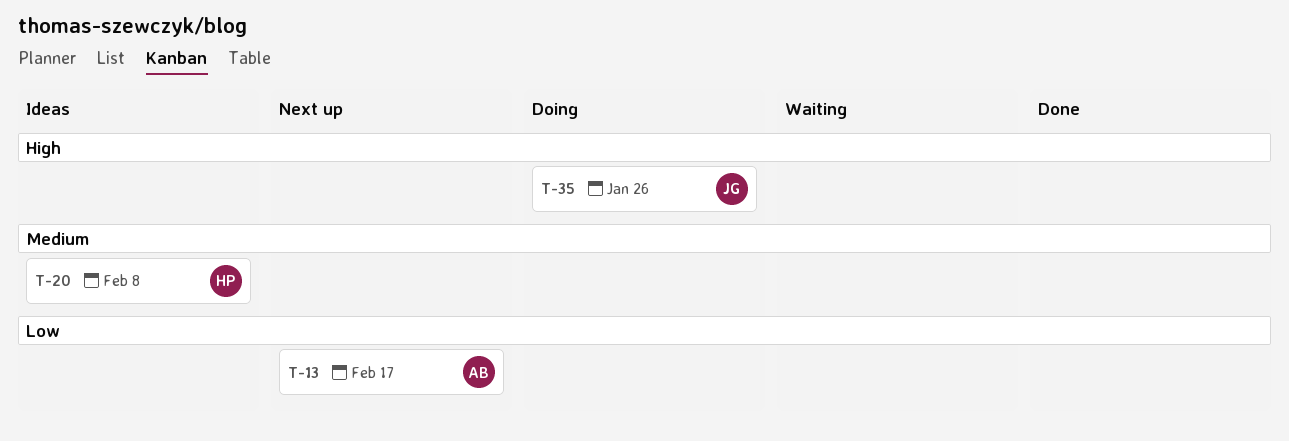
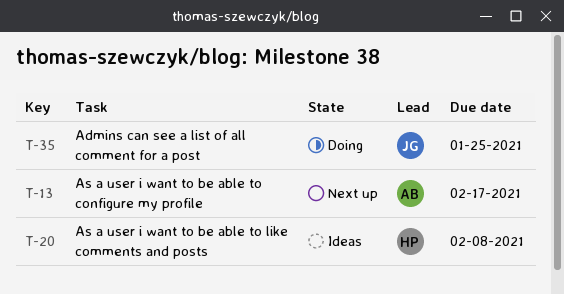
T-35, due: Jan 26 -> Jan 25

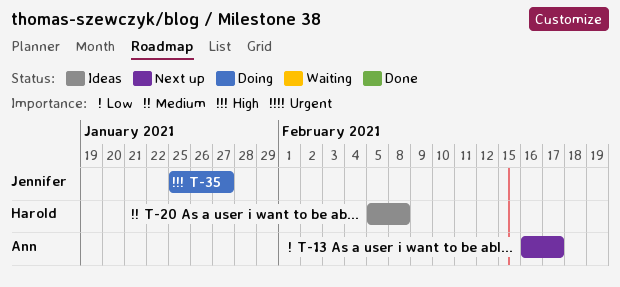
T-35, due: Jan 25 -> Jan 27

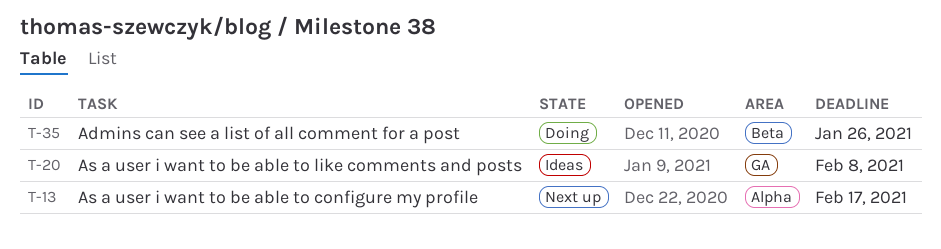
T-35, due: Jan 27 -> Jan 26

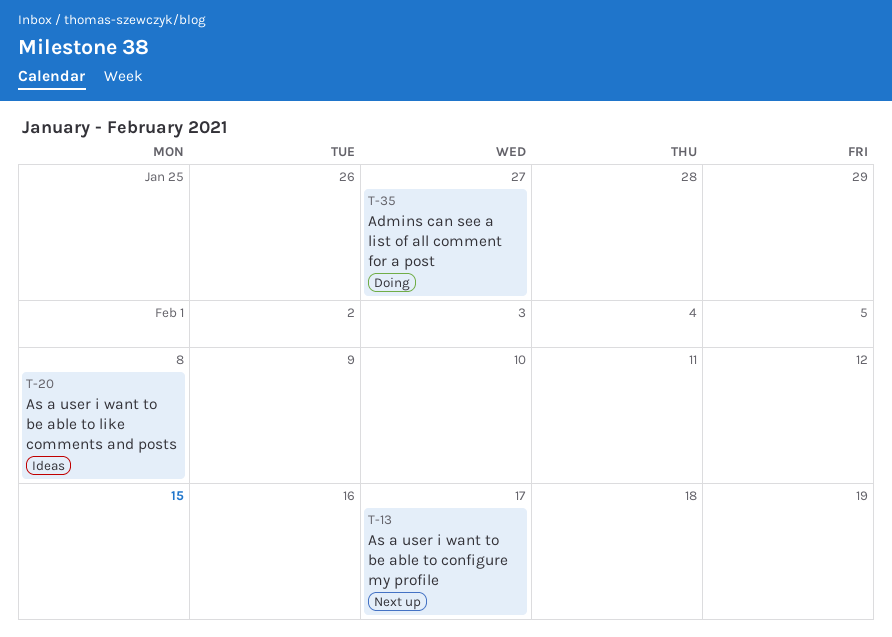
T-35, due: Jan 26 -> Jan 27

